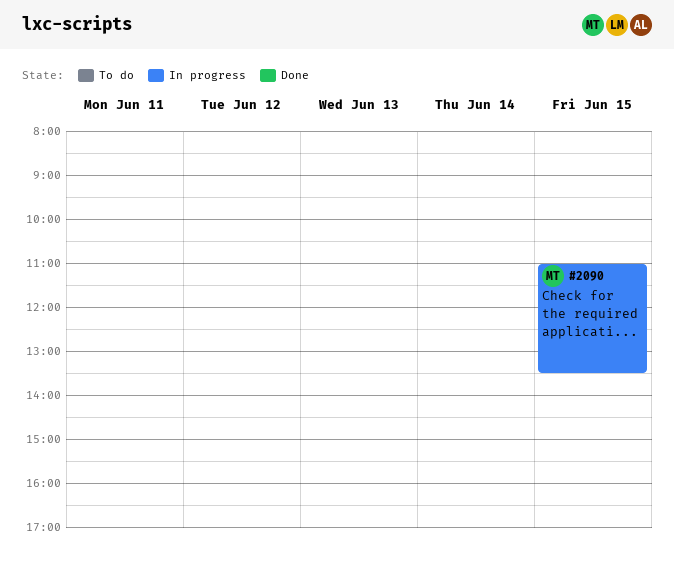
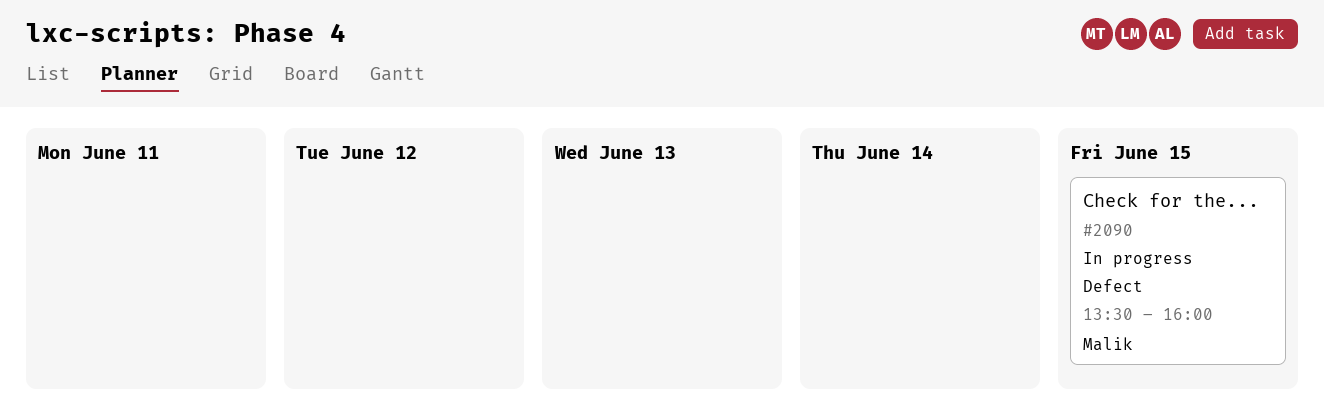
#2090, begins: 11:00 -> 13:30
#2090, ends: 13:30 -> 16:00

